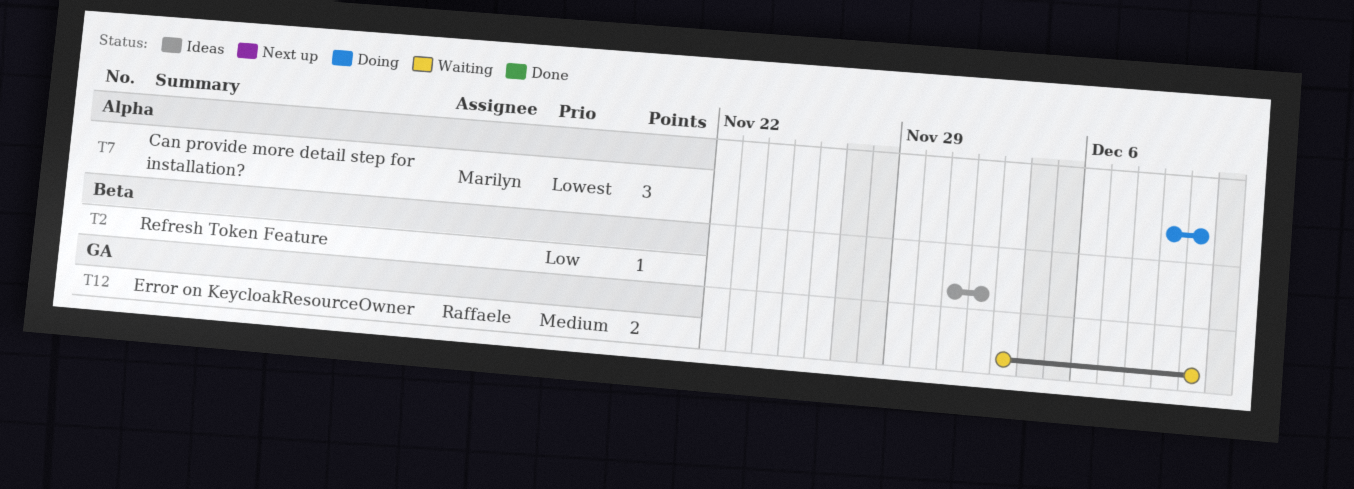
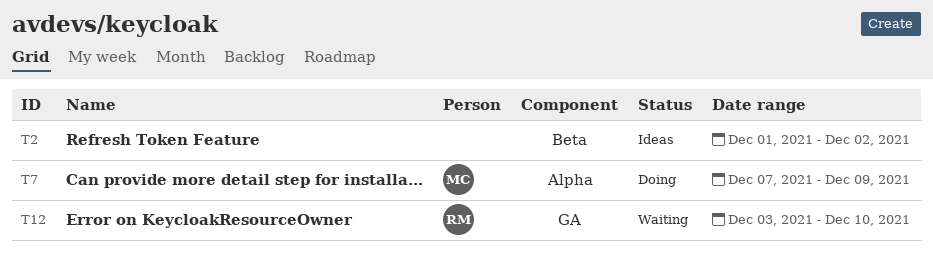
T7, start: Dec 9 -> Dec 7
T7, due: Dec 10 -> Dec 9

